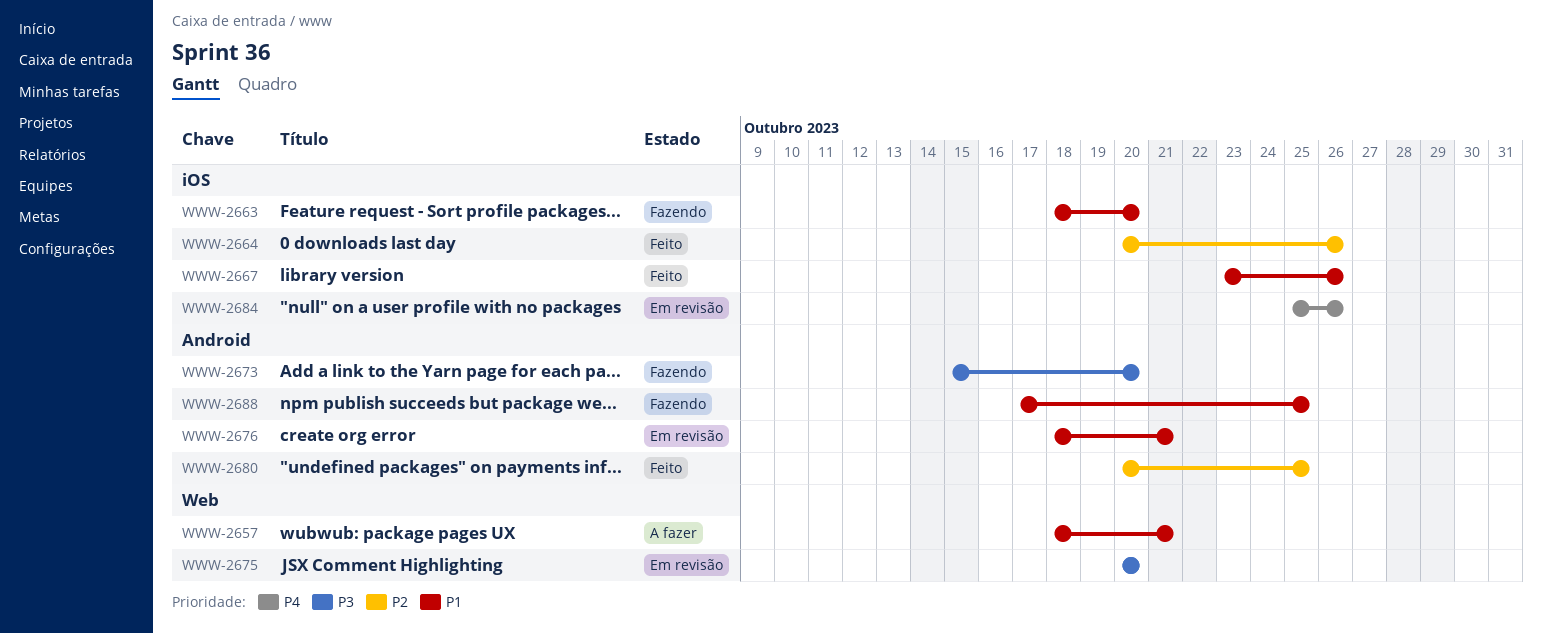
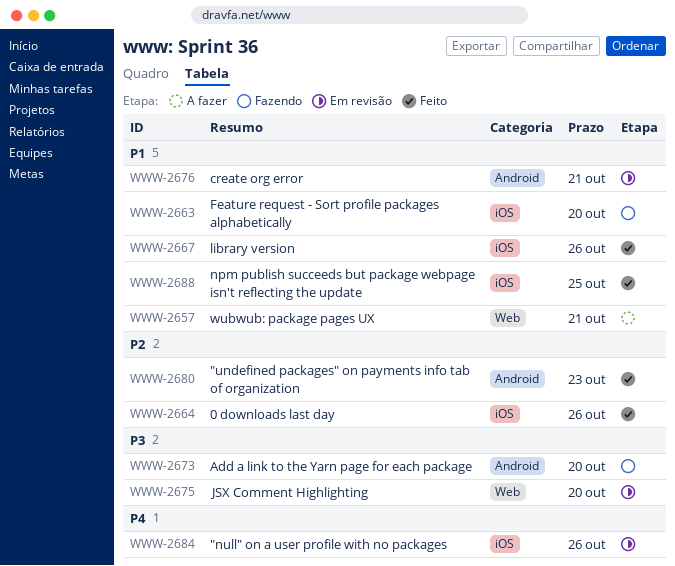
WWW-2680, due: Oct 25 -> Oct 23
WWW-2688, status: Fazendo -> Feito
WWW-2688, label: Android -> iOS

